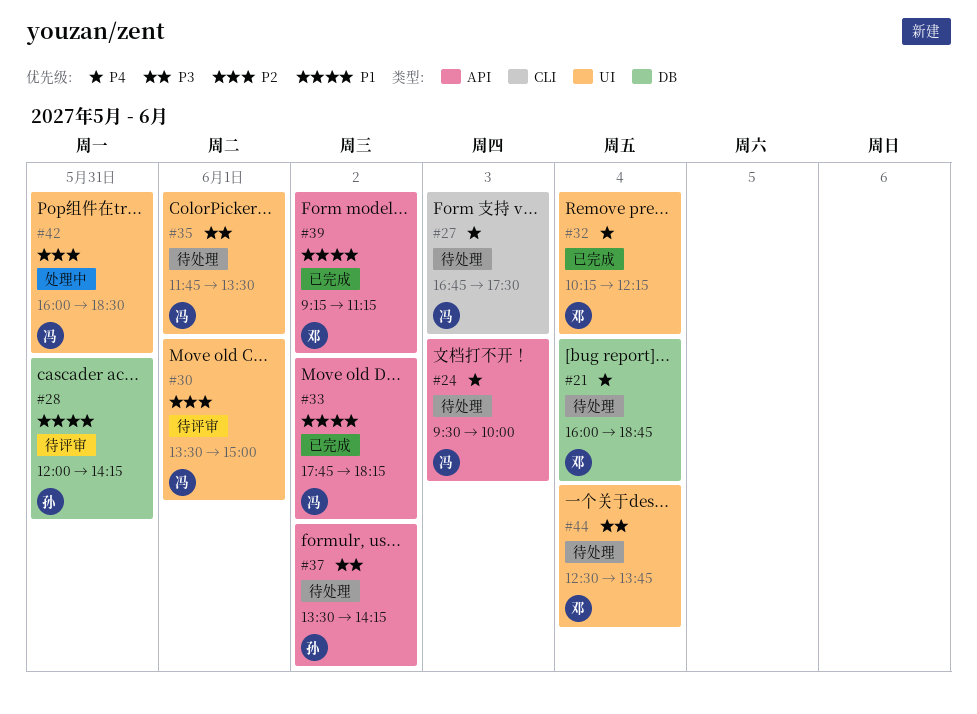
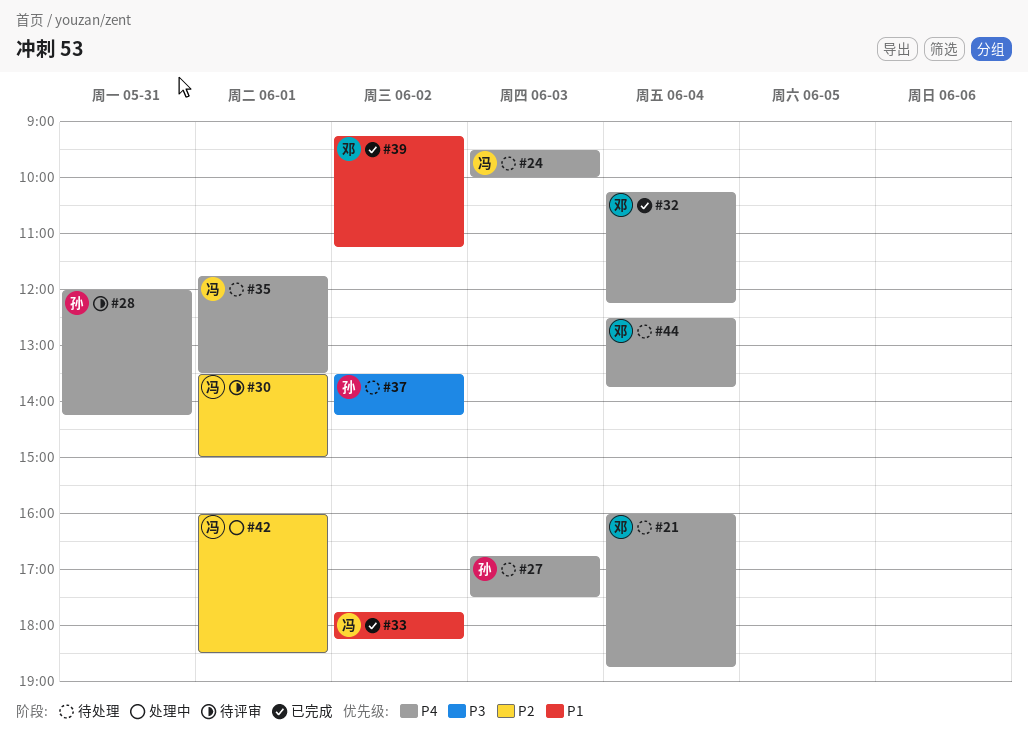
#27, owner: 冯 -> 孙
#28, priority: P1 -> P4
#35, priority: P3 -> P4
#42, day: May 31 -> Jun 1
#44, priority: P3 -> P4

